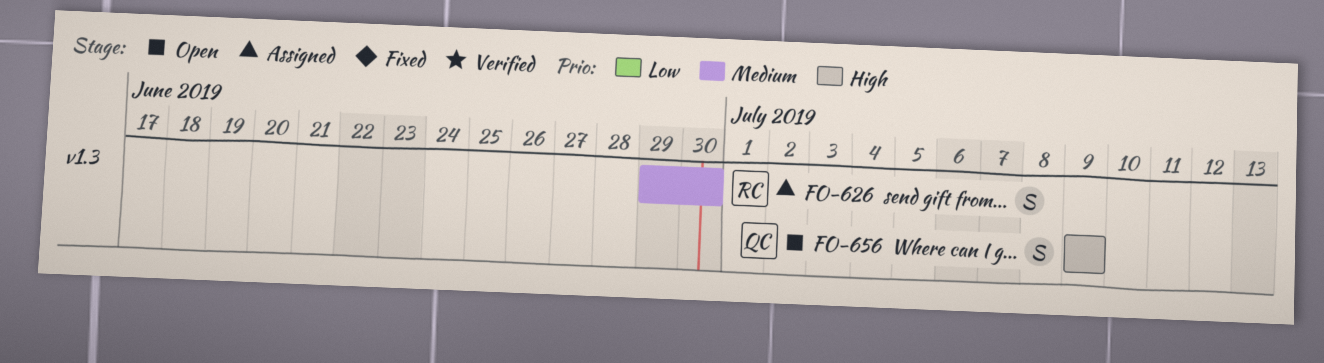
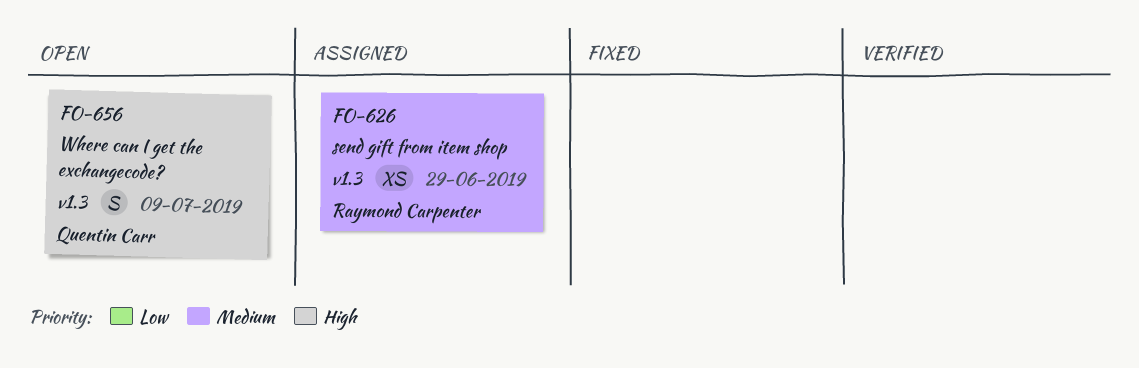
FO-626, estimate: S -> XS
FO-626, due: Jun 30 -> Jun 29

